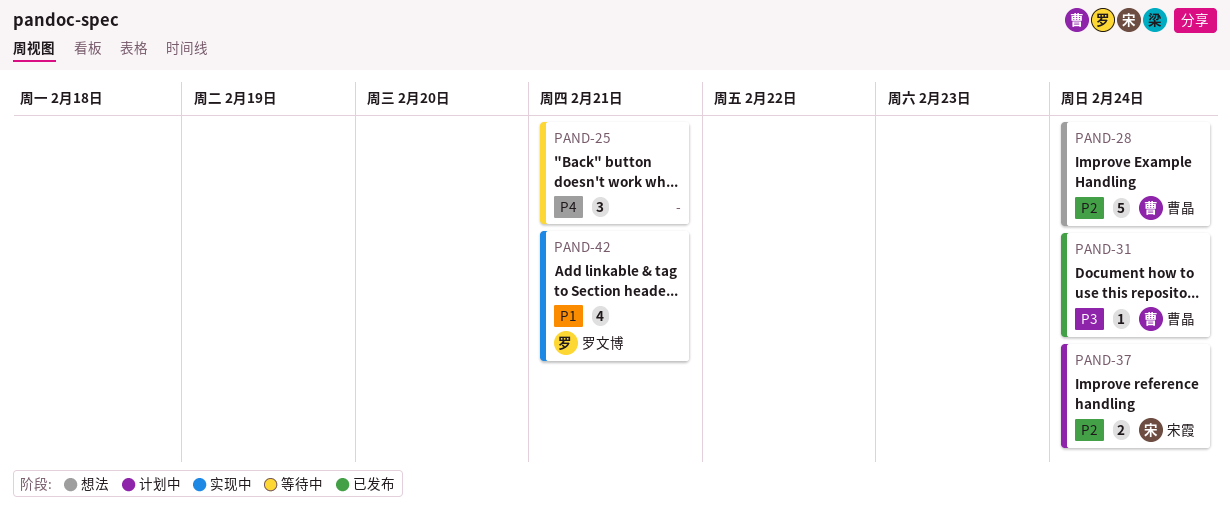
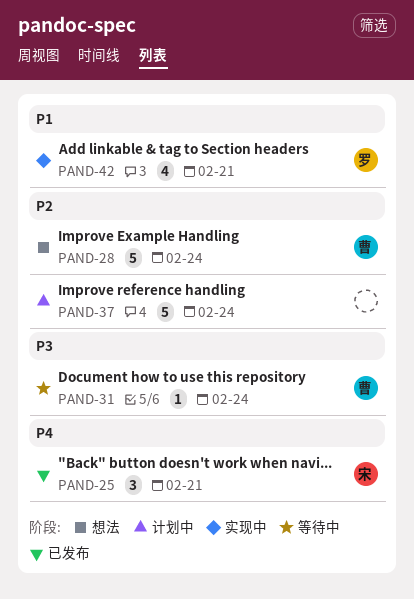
PAND-25, status: 等待中 -> 已发布
PAND-25, owner: none -> 宋霞
PAND-31, status: 已发布 -> 等待中
PAND-37, owner: 宋霞 -> none
PAND-37, estimate: 2 -> 5

